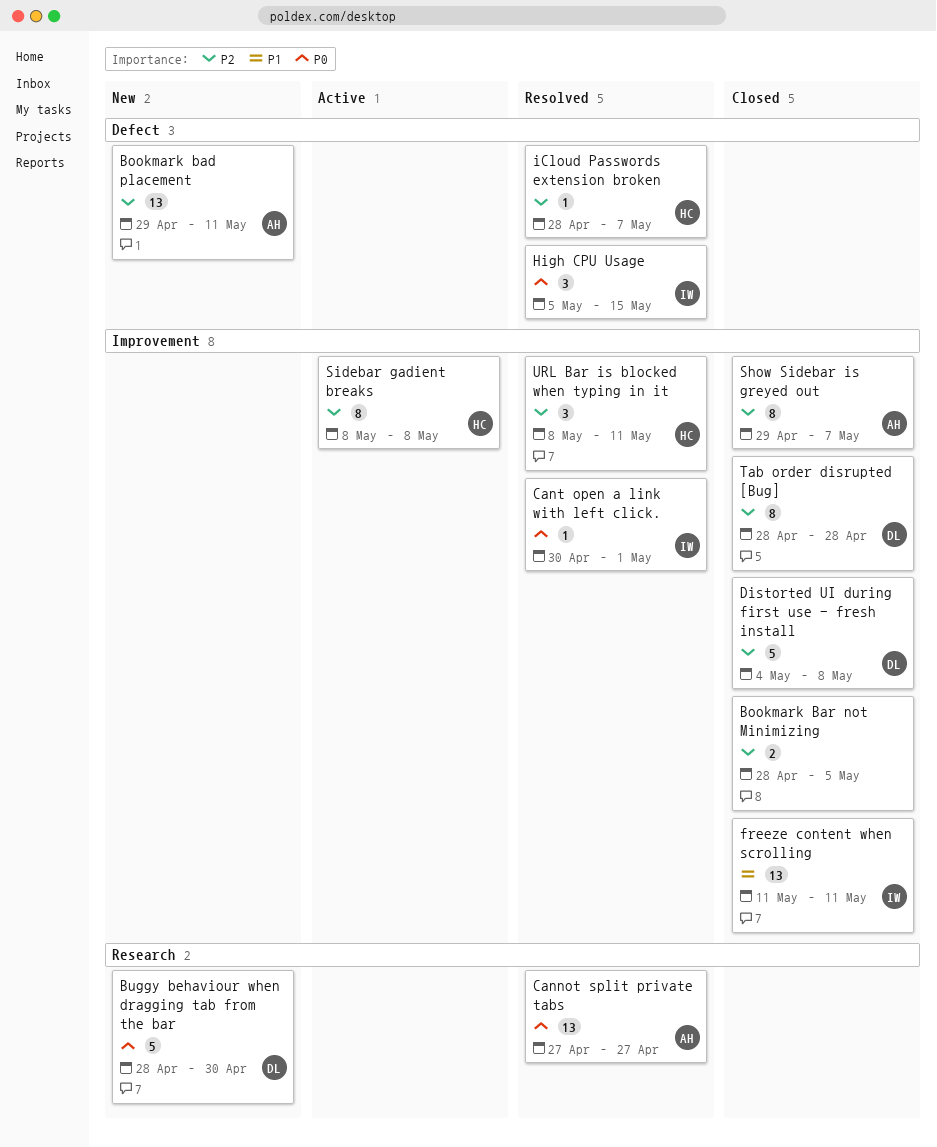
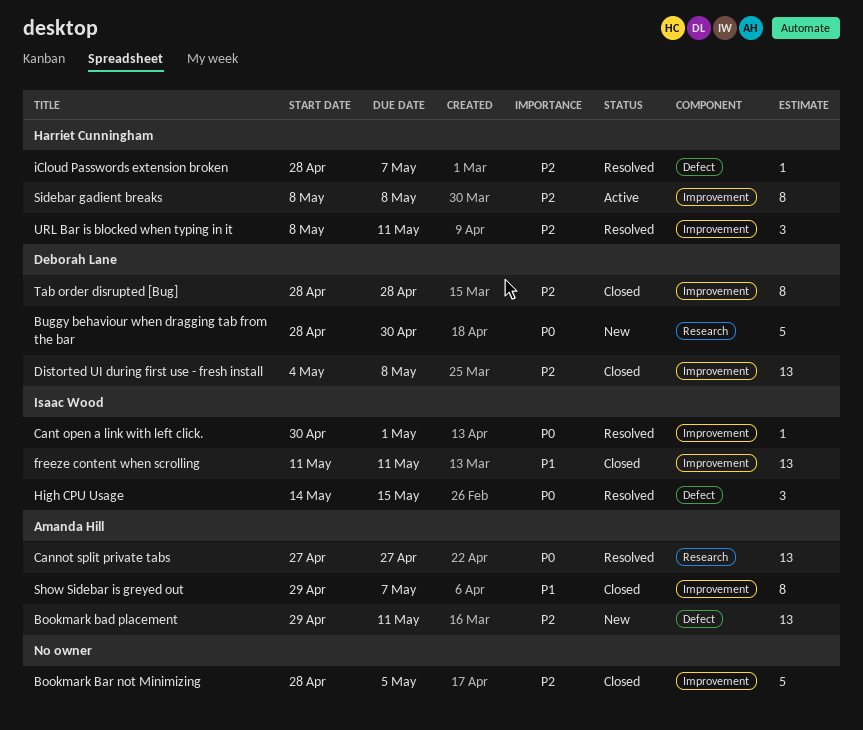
Bookmark Bar not Minimizing, estimate: 2 -> 5
Distorted UI during first use - fresh install, estimate: 5 -> 13
High CPU Usage, start: May 5 -> May 14
Show Sidebar is greyed out, priority: P2 -> P1

